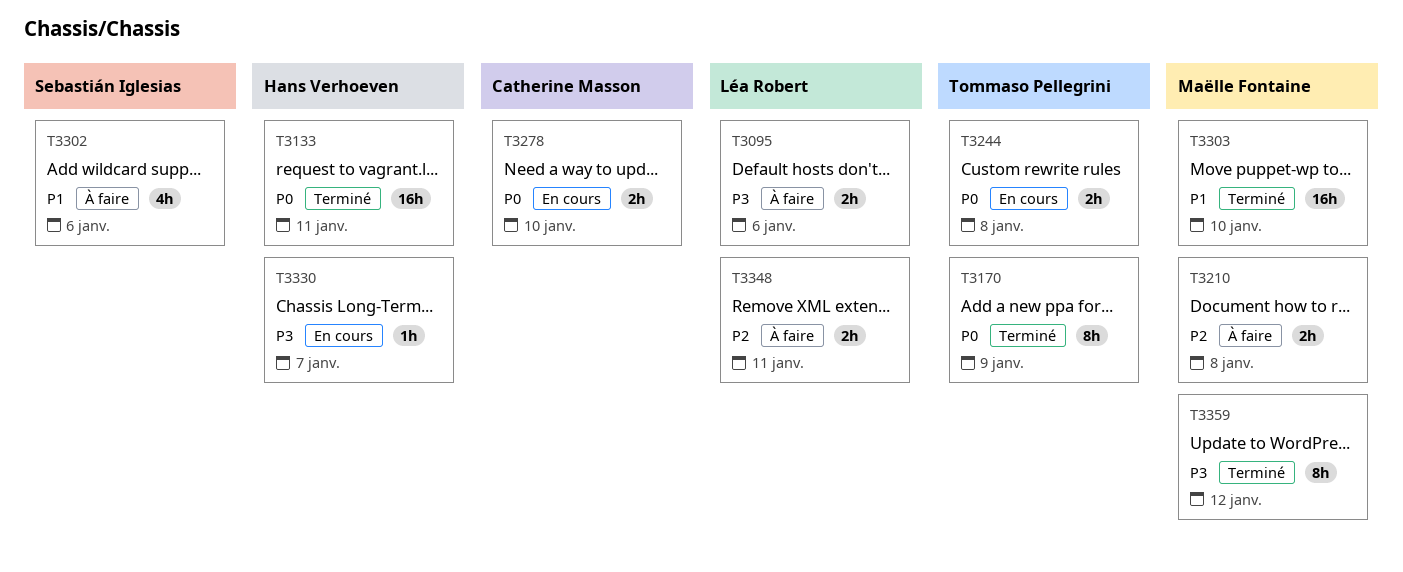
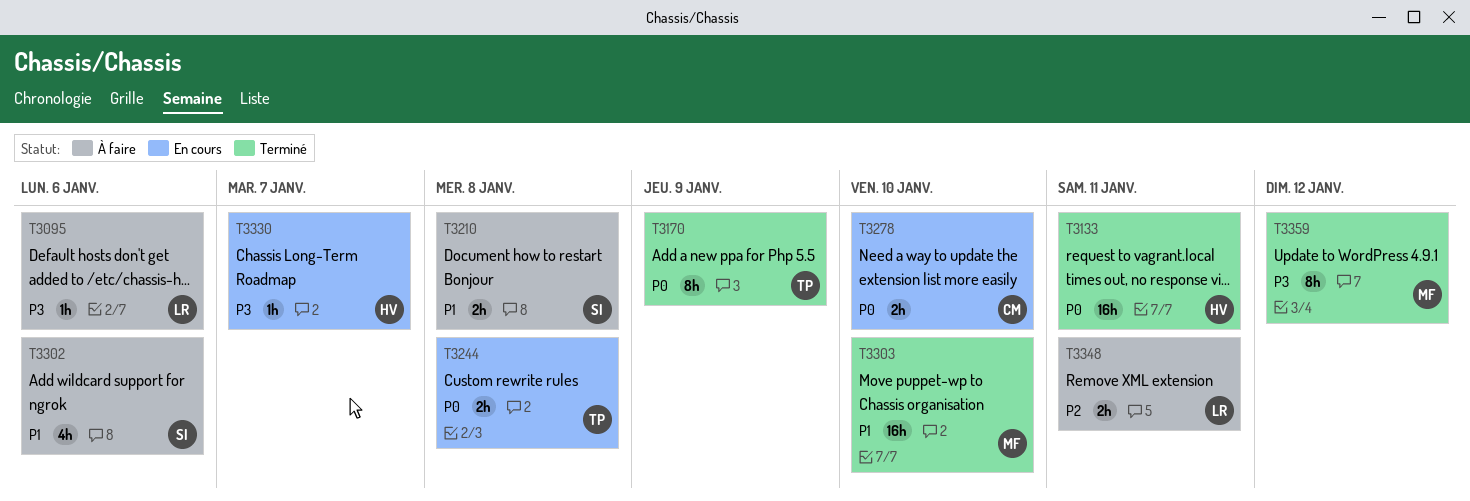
T3095, estimate: 2h -> 1h
T3210, owner: Maëlle Fontaine -> Sebastián Iglesias
T3210, priority: P2 -> P1

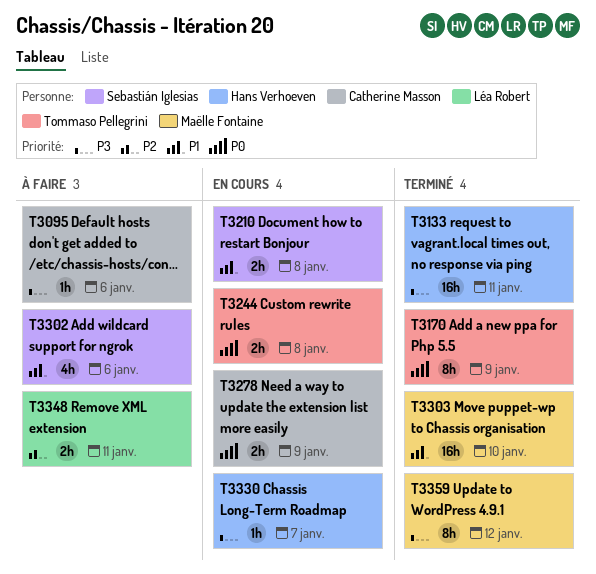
T3095, owner: Léa Robert -> Catherine Masson
T3133, priority: P0 -> P3
T3210, status: À faire -> En cours
T3278, due: Jan 10 -> Jan 9

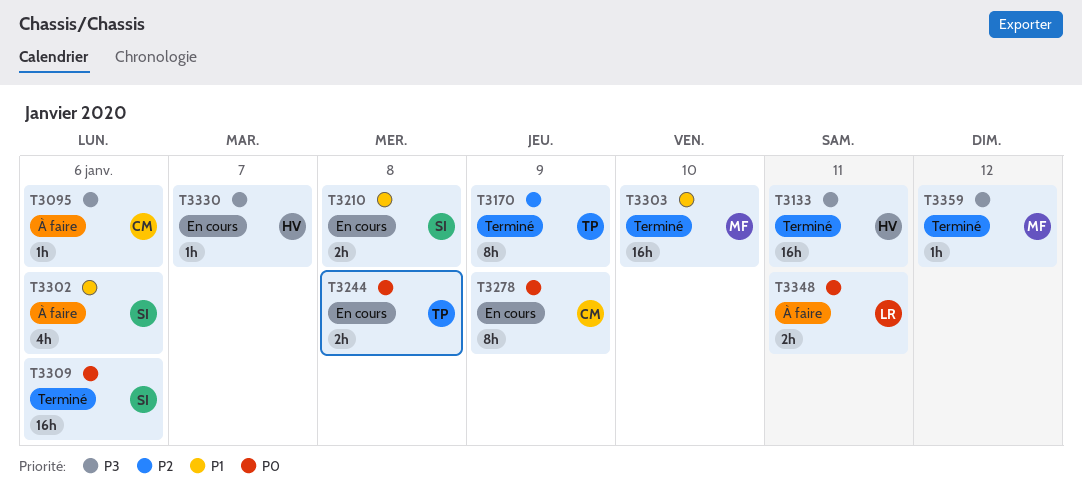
T3170, priority: P0 -> P2
T3278, estimate: 2h -> 8h
T3309: none -> present
T3348, priority: P2 -> P0
T3359, estimate: 8h -> 1h

